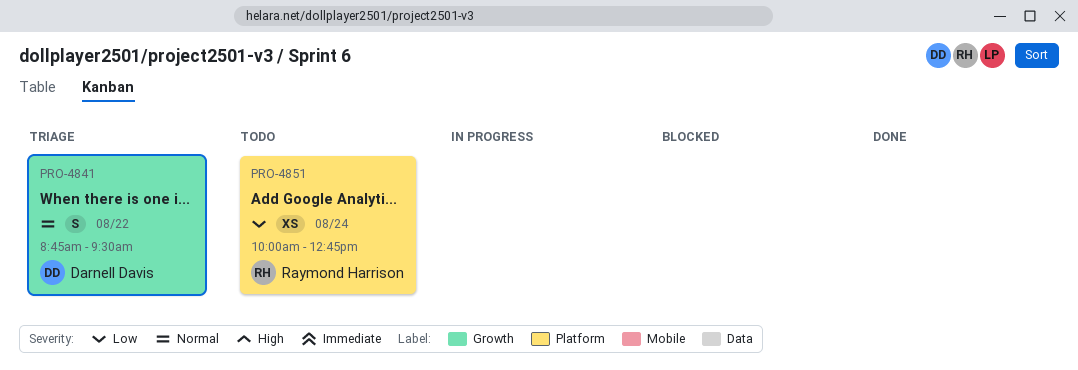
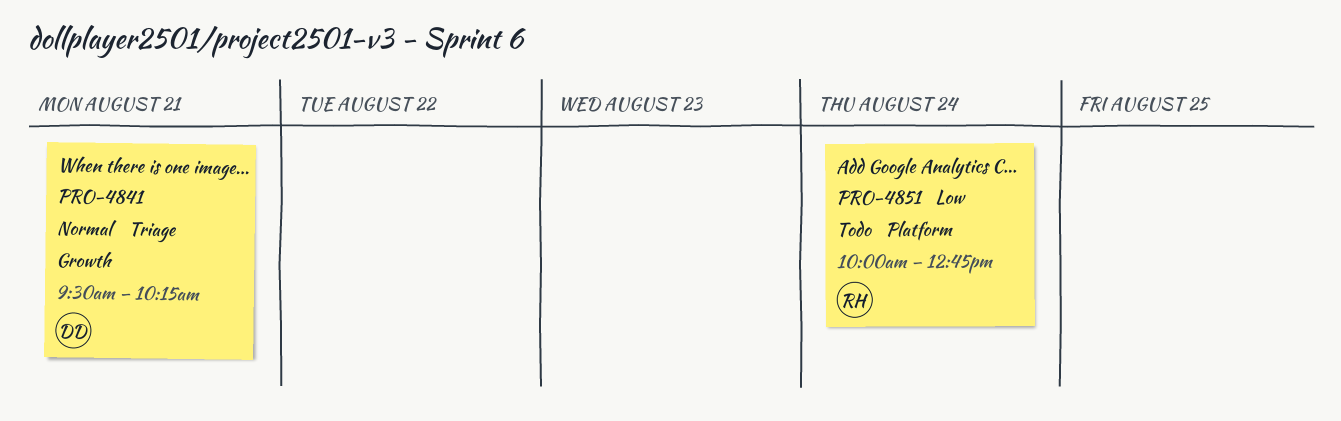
PRO-4841, day: Aug 22 -> Aug 21
PRO-4841, begins: 08:45 -> 09:30
PRO-4841, ends: 09:30 -> 10:15

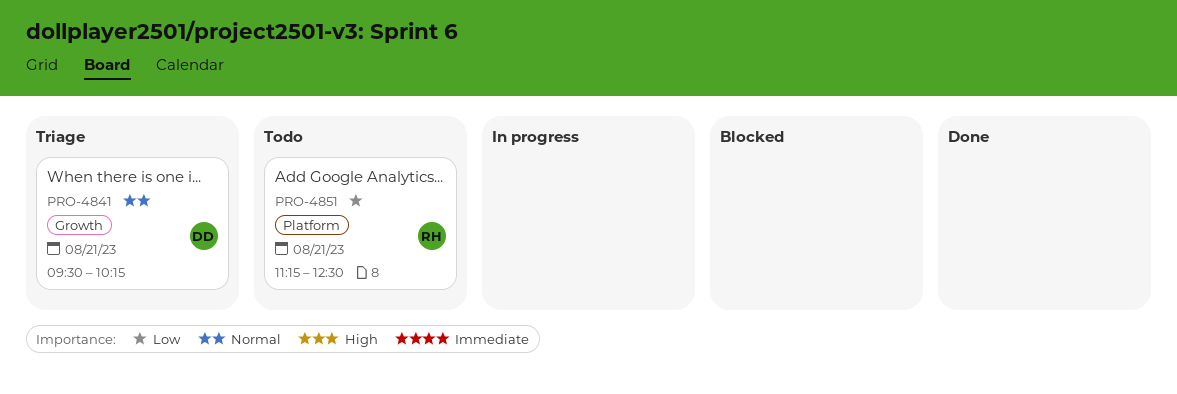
PRO-4851, day: Aug 24 -> Aug 21
PRO-4851, begins: 10:00 -> 11:15
PRO-4851, ends: 12:45 -> 12:30

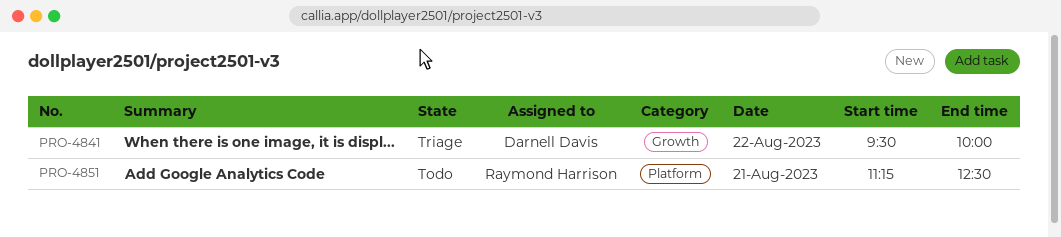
PRO-4841, day: Aug 21 -> Aug 22
PRO-4841, ends: 10:15 -> 10:00

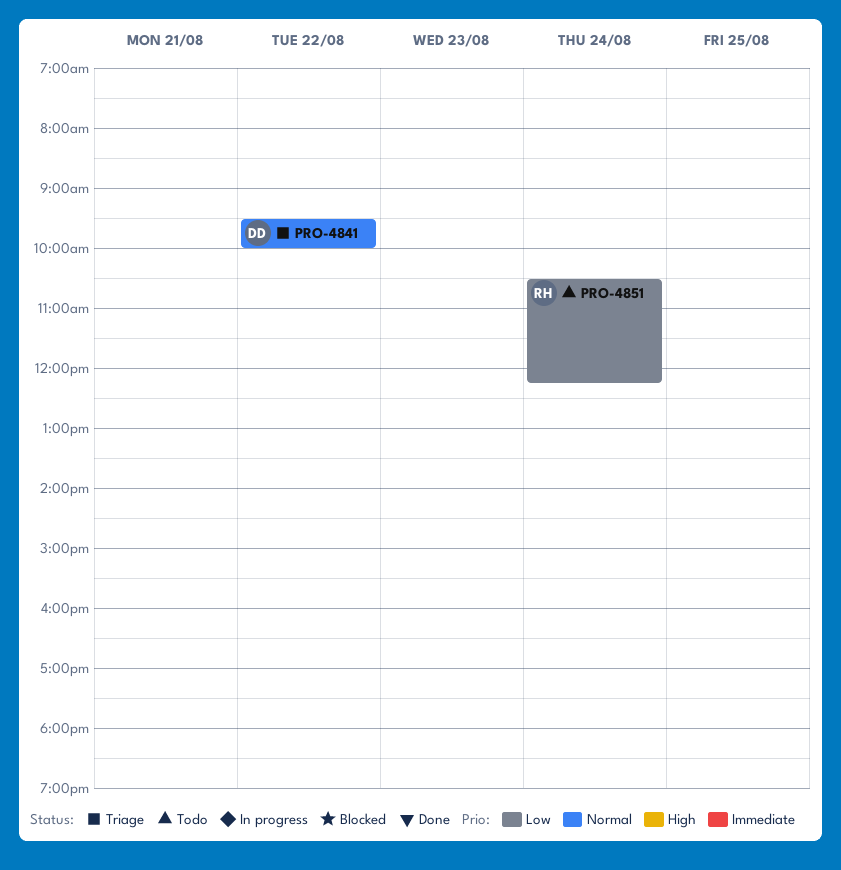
PRO-4851, day: Aug 21 -> Aug 24
PRO-4851, begins: 11:15 -> 10:30
PRO-4851, ends: 12:30 -> 12:15

